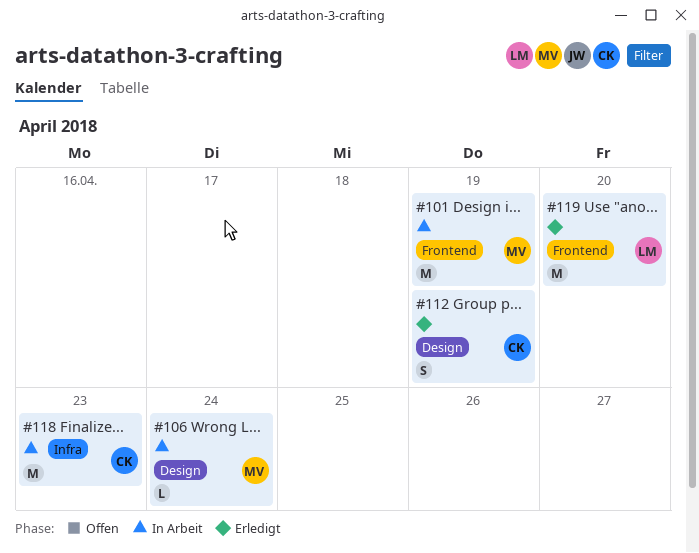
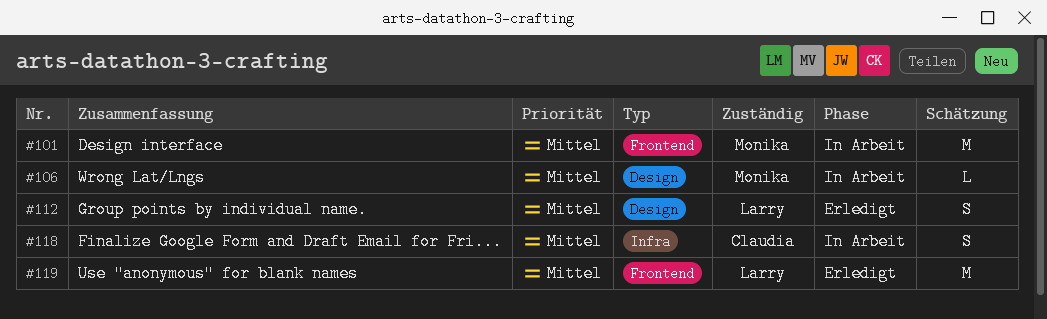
#112, owner: Claudia -> Larry
#118, estimate: M -> S

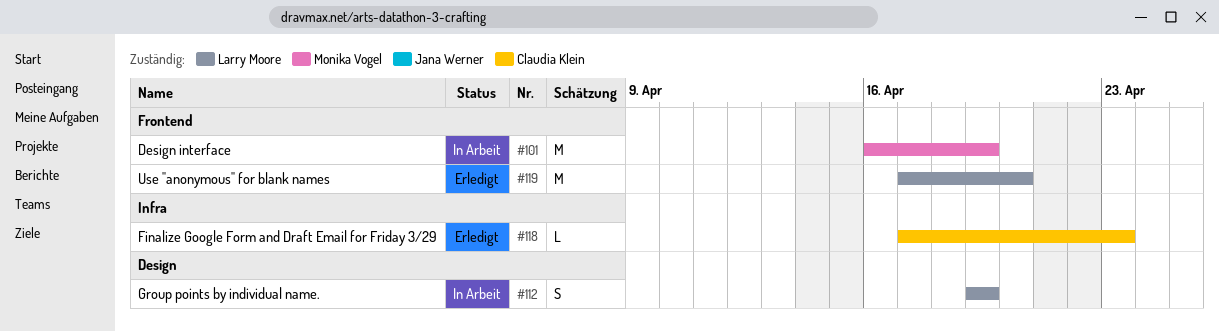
#106: present -> none
#112, status: Erledigt -> In Arbeit
#118, status: In Arbeit -> Erledigt
#118, estimate: S -> L

